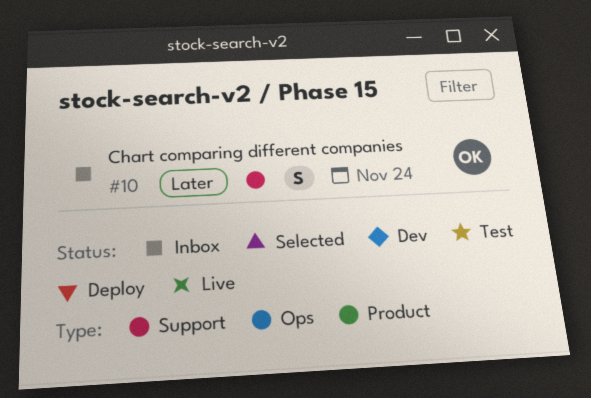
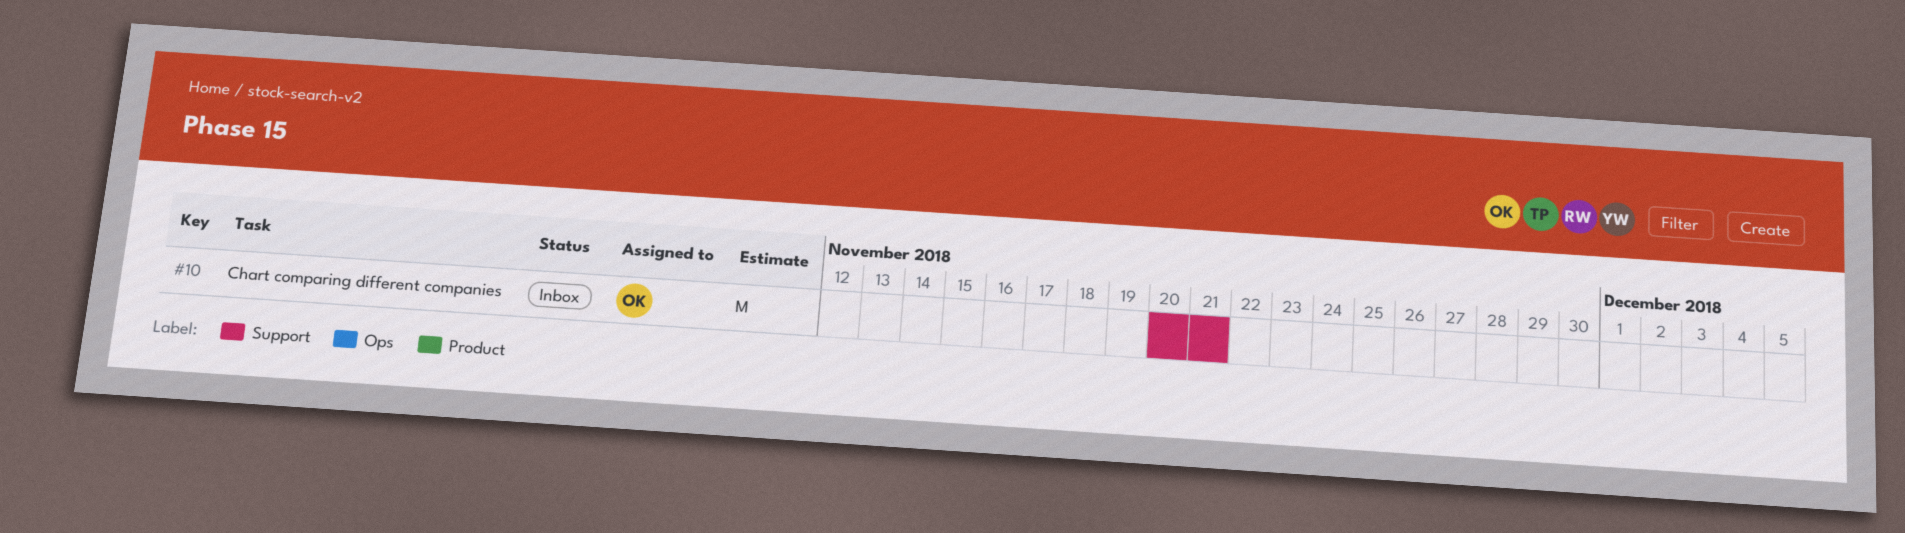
#10, estimate: S -> M
#10, due: Nov 24 -> Nov 21

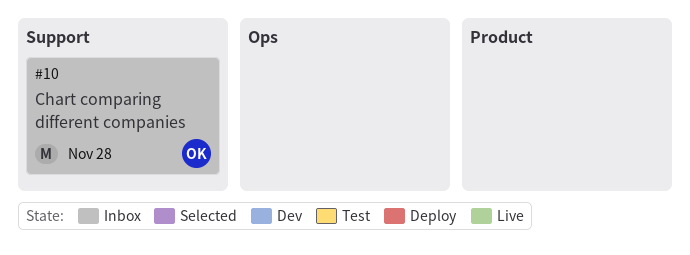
#10, due: Nov 21 -> Nov 28

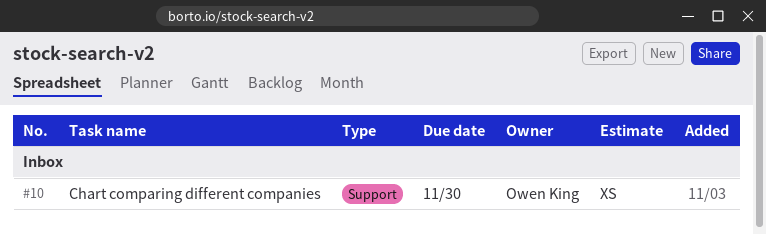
#10, estimate: M -> XS
#10, due: Nov 28 -> Nov 30

